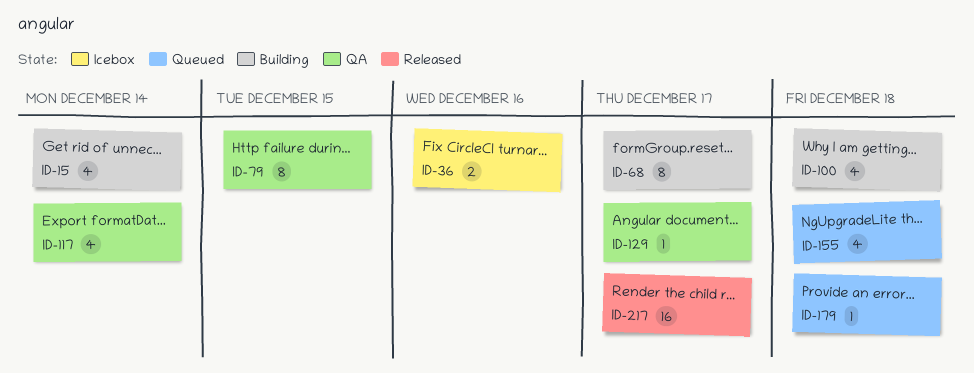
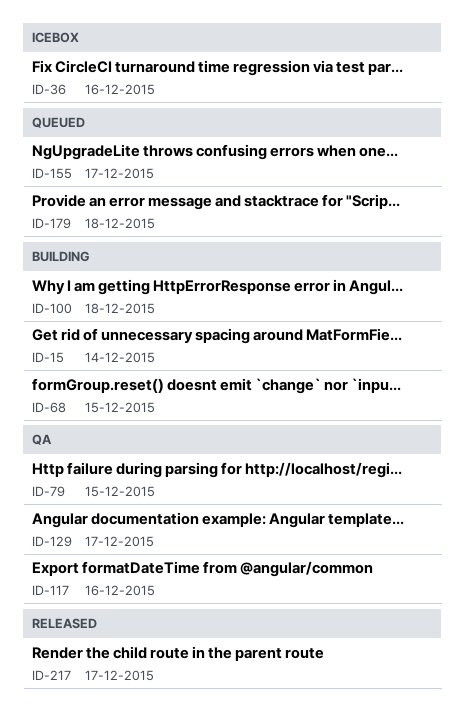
ID-68, due: Dec 17 -> Dec 15
ID-117, due: Dec 14 -> Dec 16
ID-155, due: Dec 18 -> Dec 17

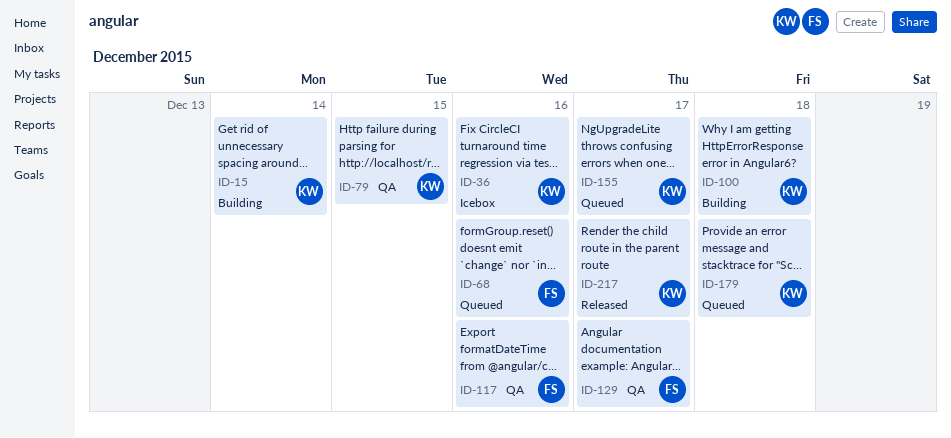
ID-68, status: Building -> Queued
ID-68, due: Dec 15 -> Dec 16

